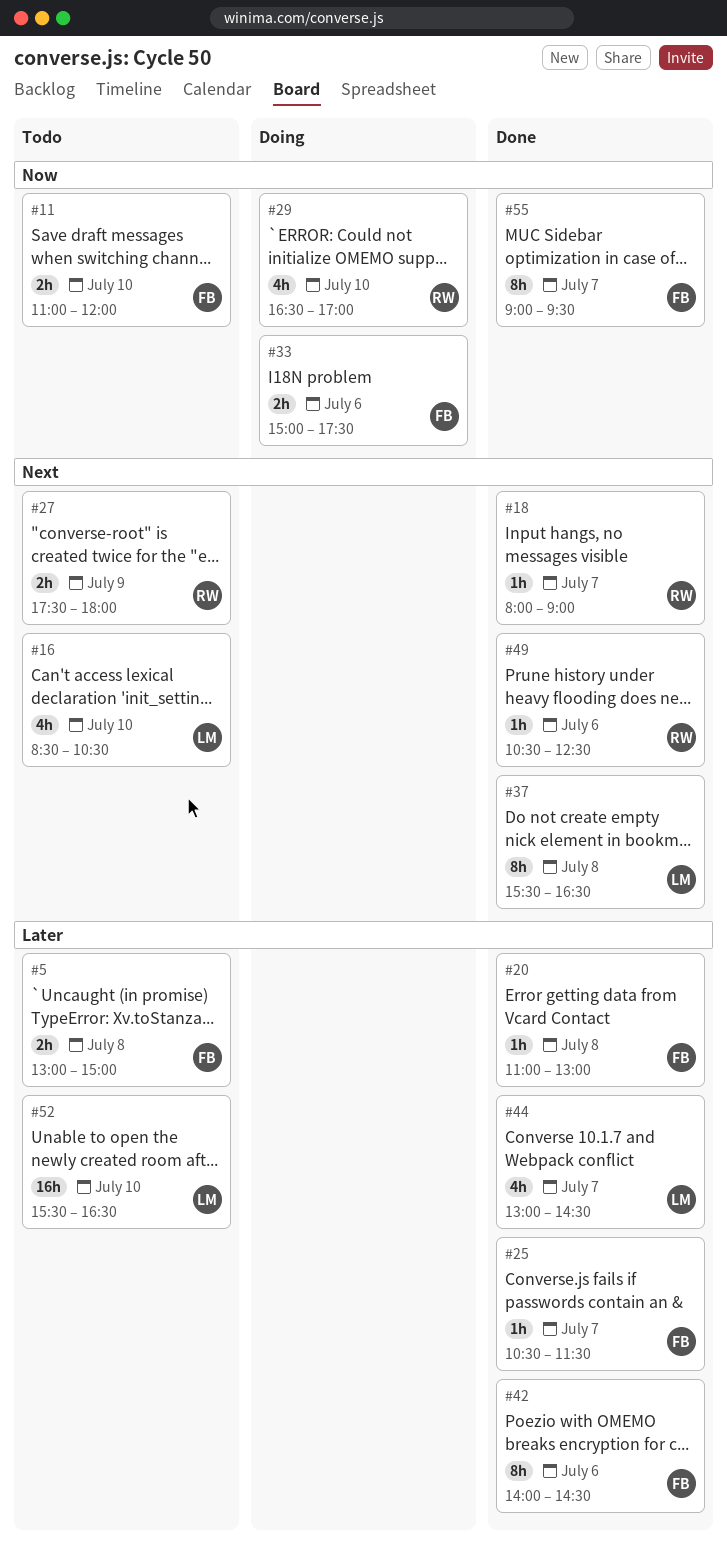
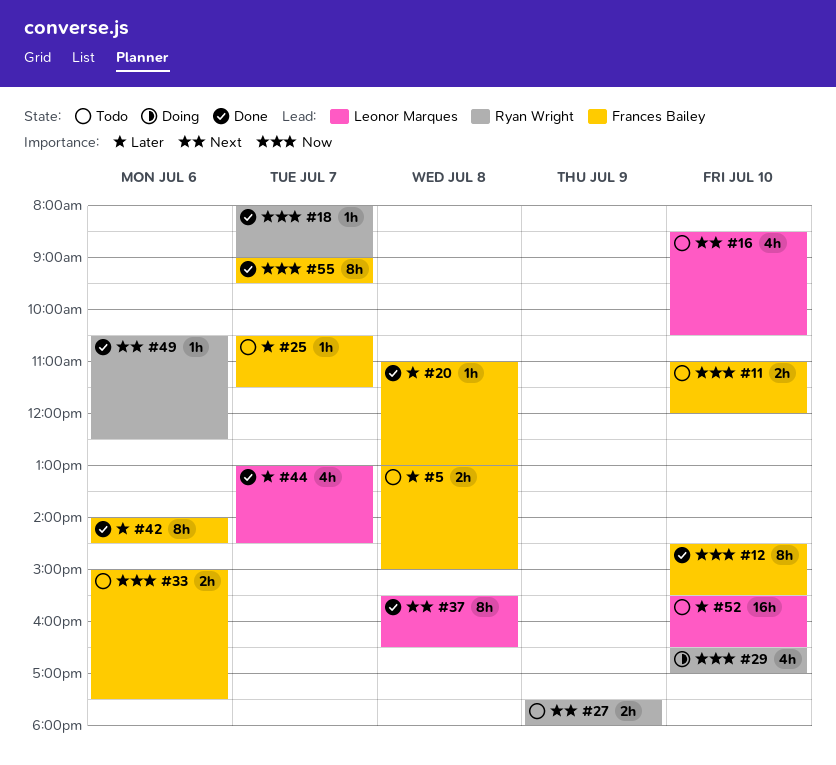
#12: none -> present
#18, priority: Next -> Now
#25, status: Done -> Todo
#33, status: Doing -> Todo

